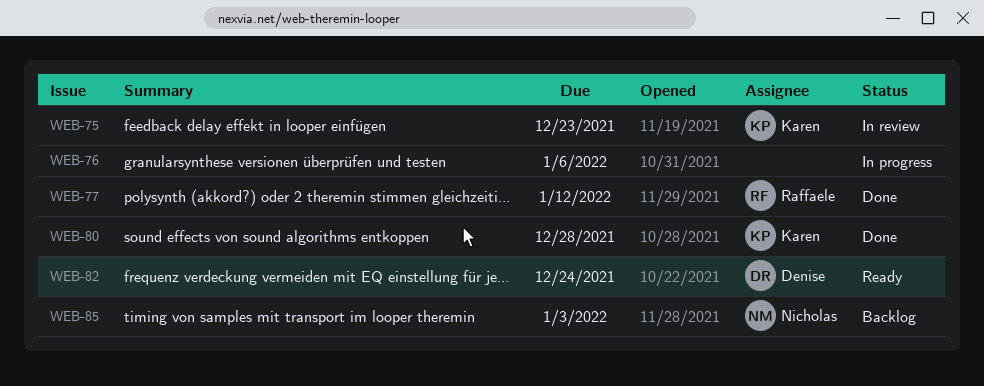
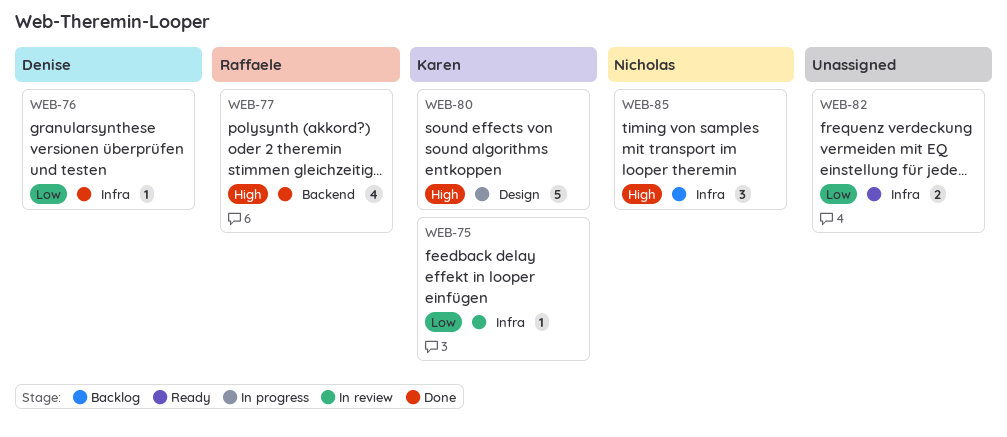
WEB-76, status: In progress -> Done
WEB-76, owner: none -> Denise
WEB-80, status: Done -> In progress
WEB-82, owner: Denise -> none

